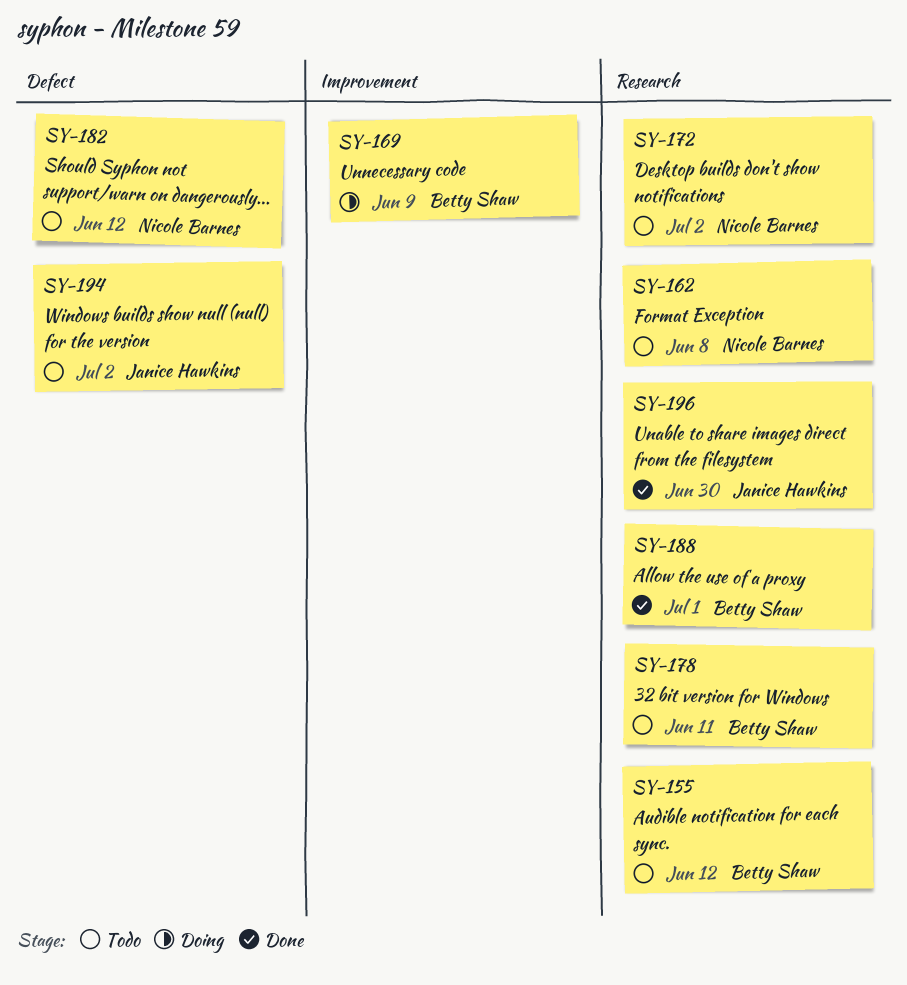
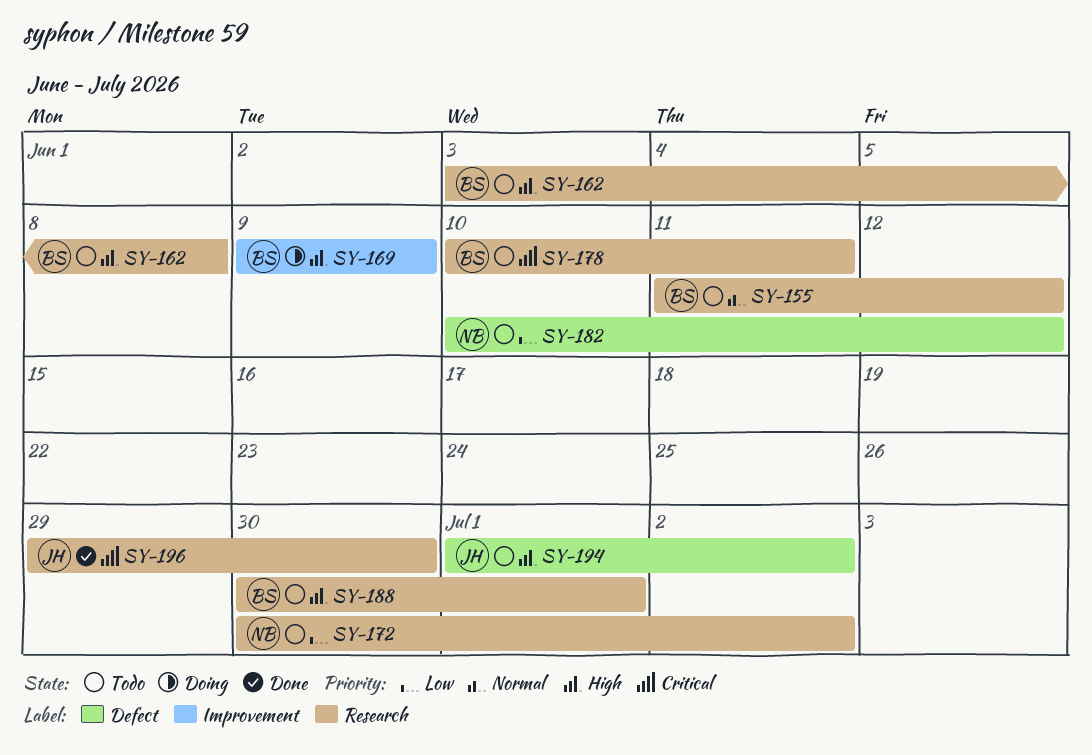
SY-162, owner: Nicole Barnes -> Betty Shaw
SY-188, status: Done -> Todo

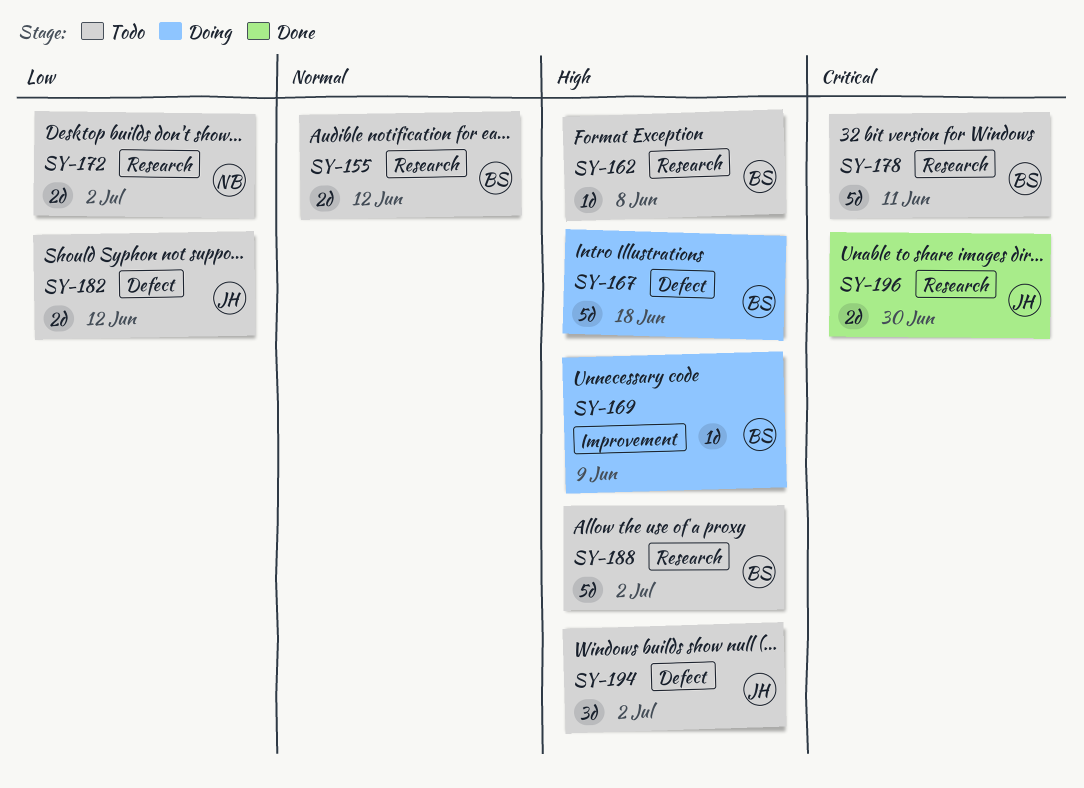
SY-167: none -> present
SY-182, owner: NB -> JH
SY-188, due: Jul 1 -> Jul 2

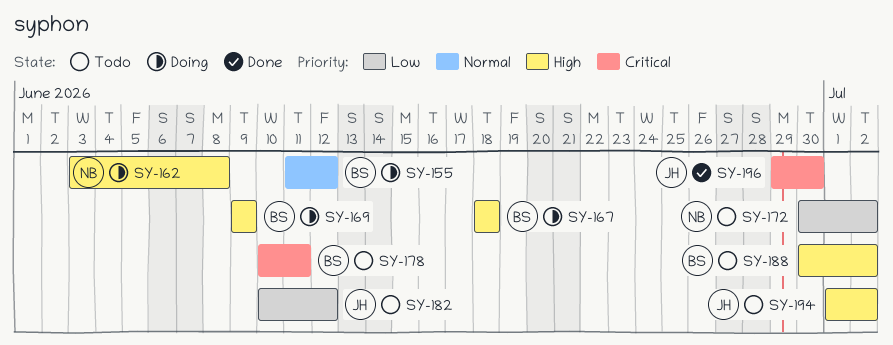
SY-155, status: Todo -> Doing
SY-162, status: Todo -> Doing
SY-162, owner: BS -> NB

